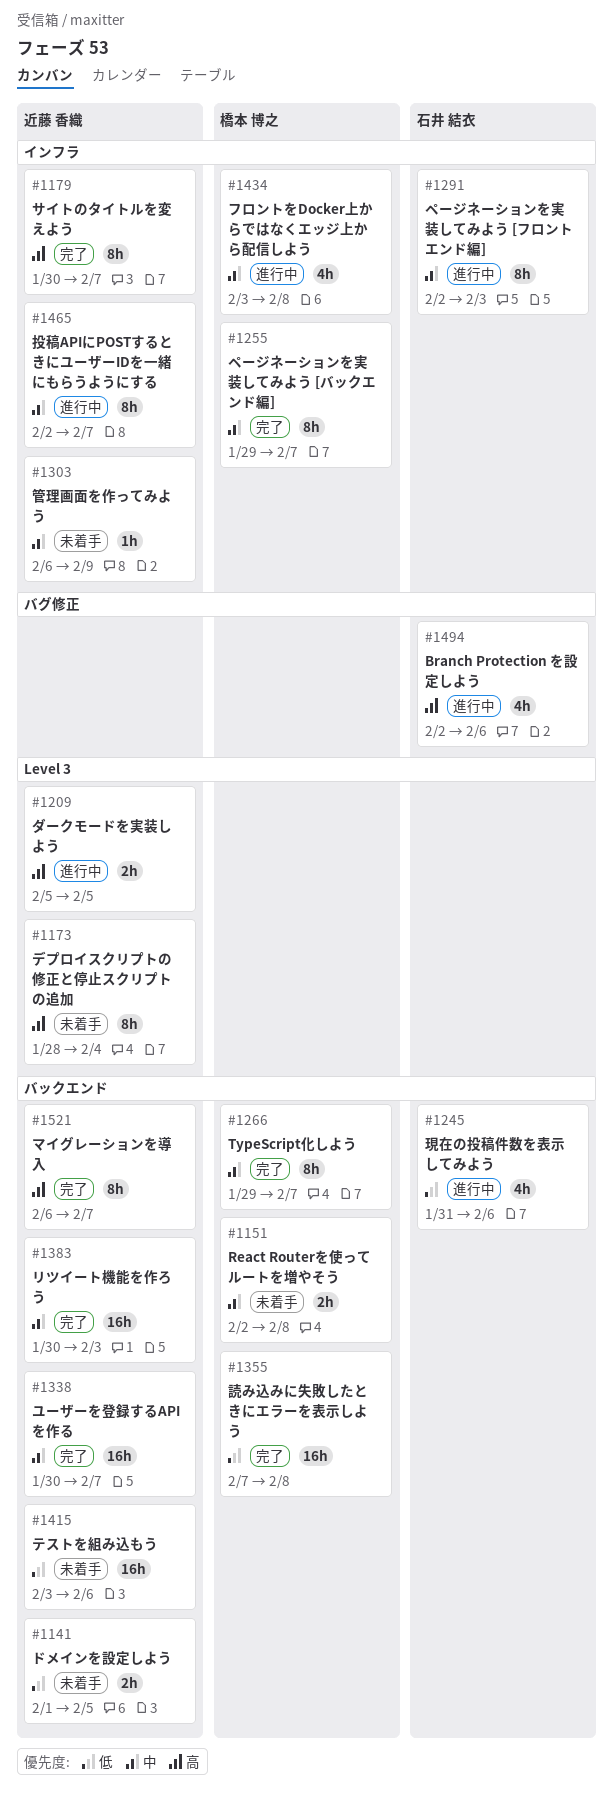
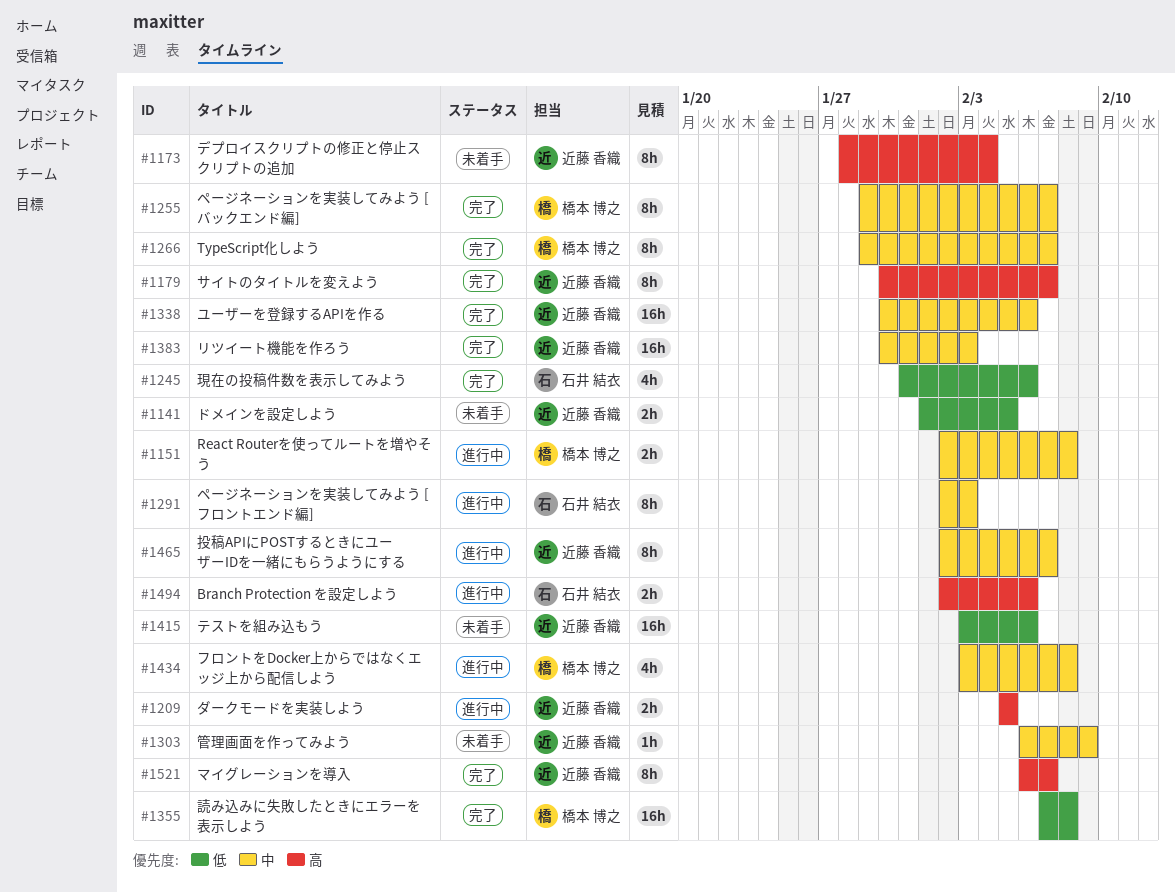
#1151, status: 未着手 -> 進行中
#1245, status: 進行中 -> 完了
#1338, due: Feb 7 -> Feb 6
#1494, estimate: 4h -> 2h

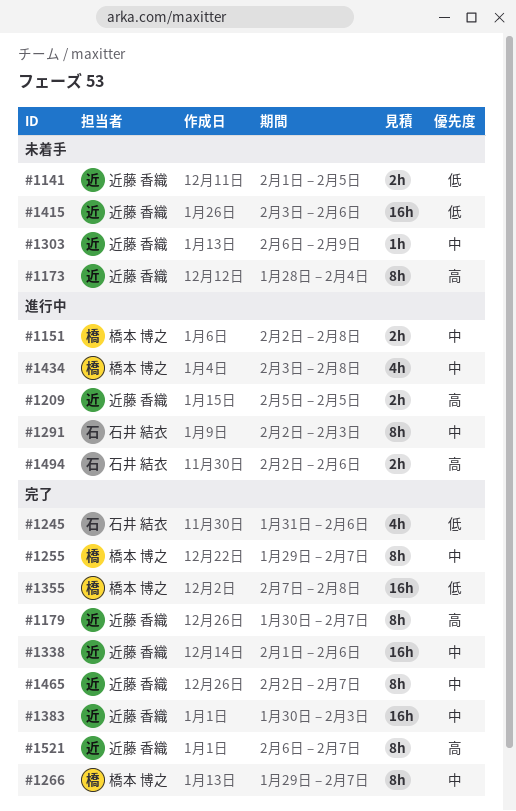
#1338, start: Jan 30 -> Feb 1
#1465, status: 進行中 -> 完了

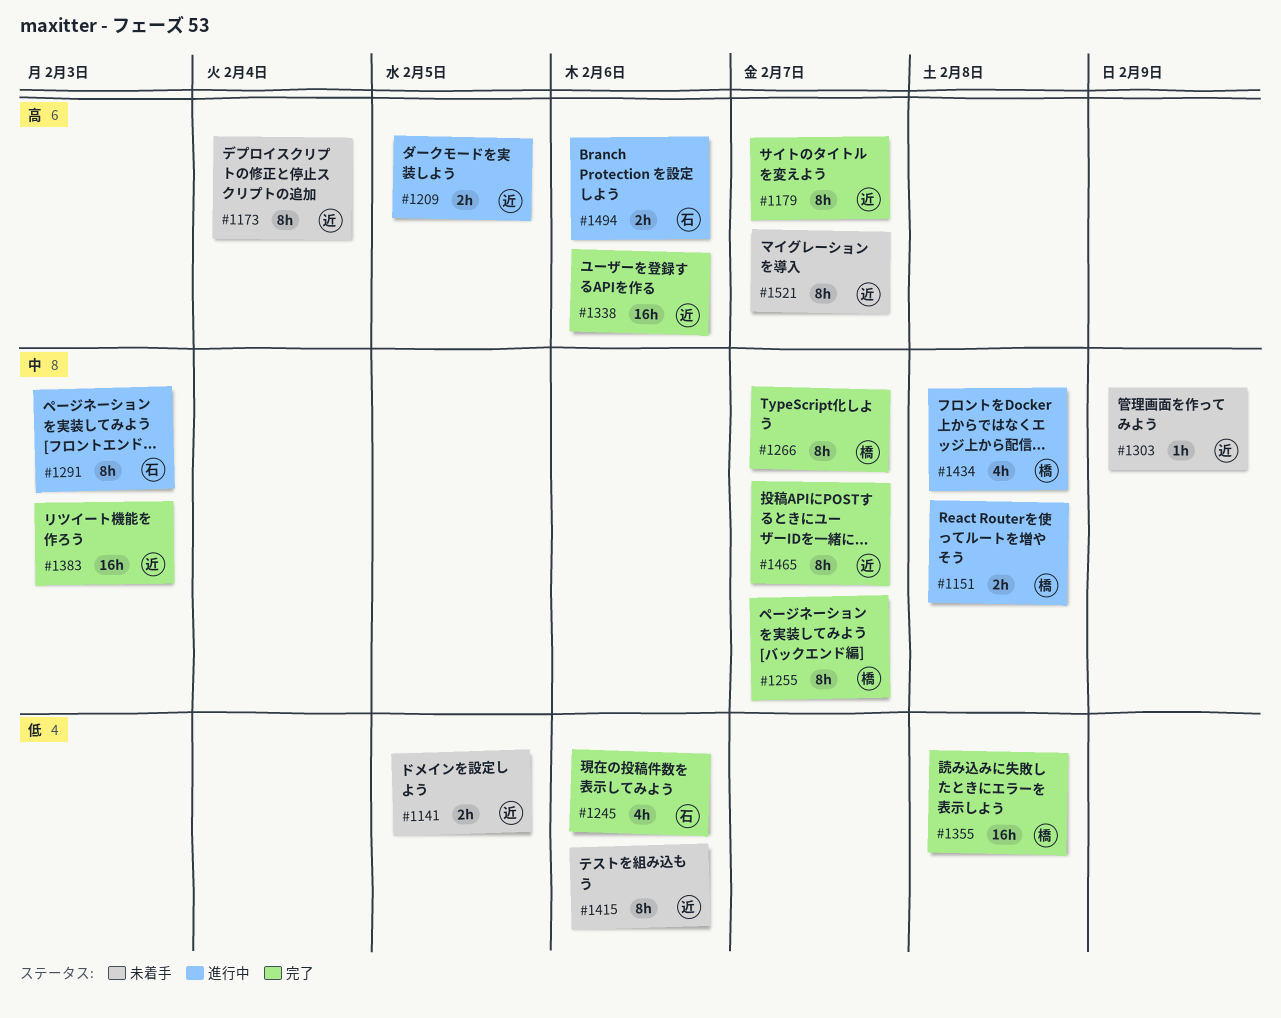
#1338, priority: 中 -> 高
#1415, estimate: 16h -> 8h
#1521, status: 完了 -> 未着手

